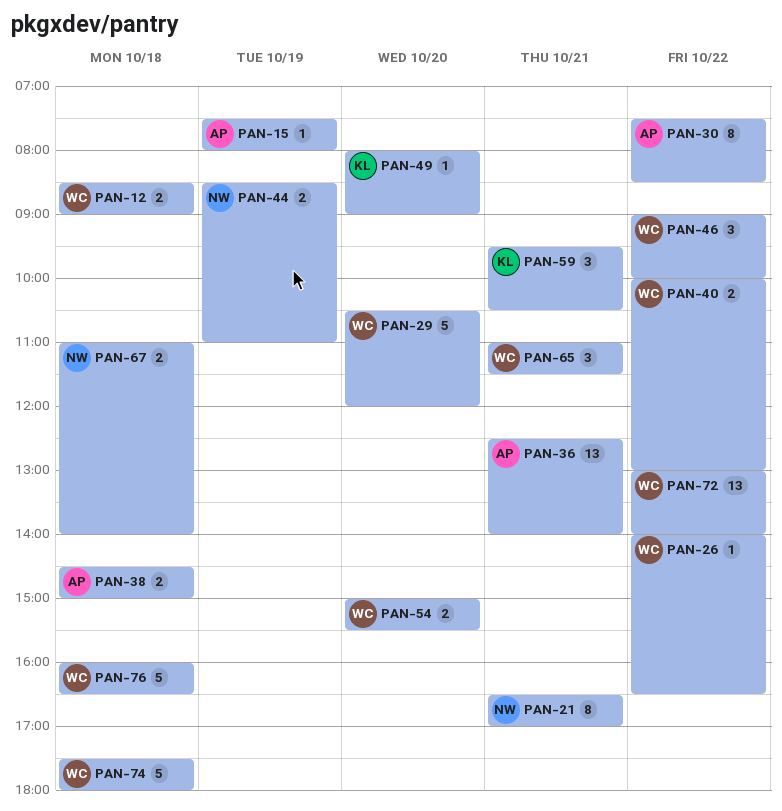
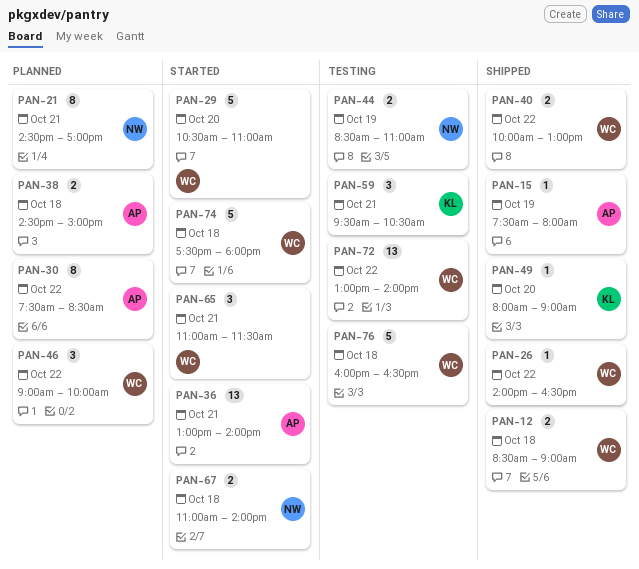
PAN-21, begins: 16:30 -> 14:30
PAN-29, ends: 12:00 -> 11:00
PAN-36, begins: 12:30 -> 13:00
PAN-54: present -> none

